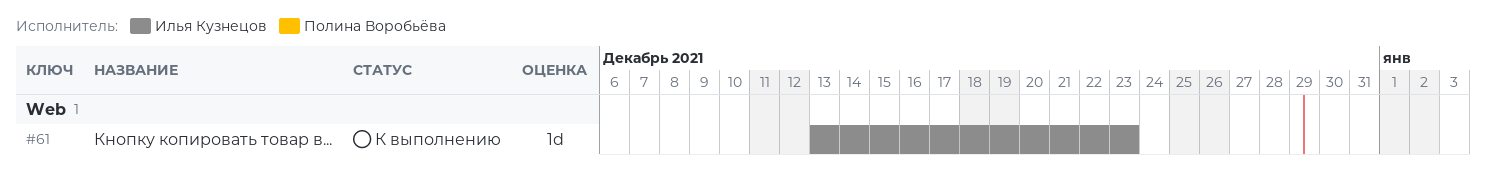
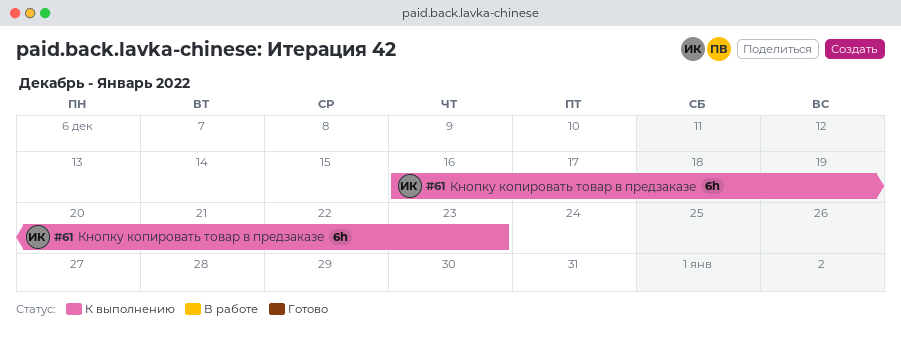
#61, estimate: 1d -> 6h
#61, start: Dec 13 -> Dec 16

